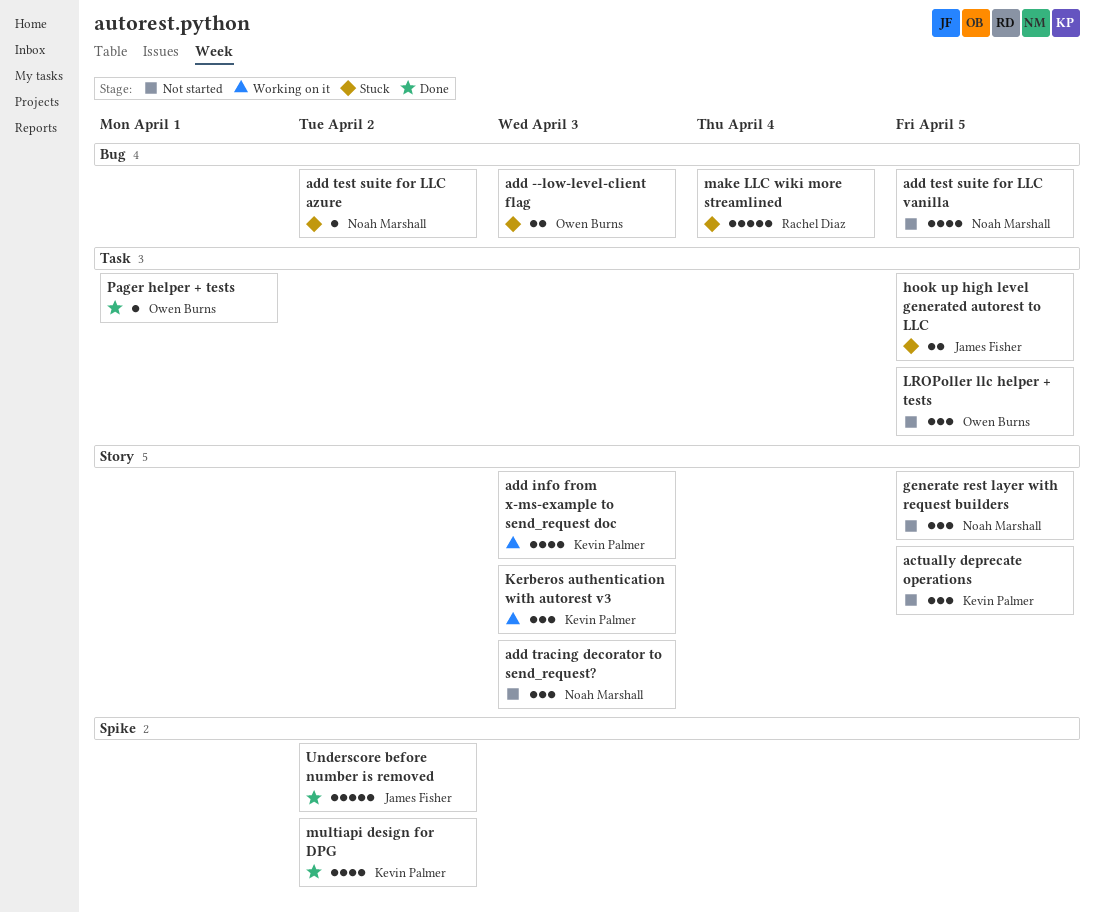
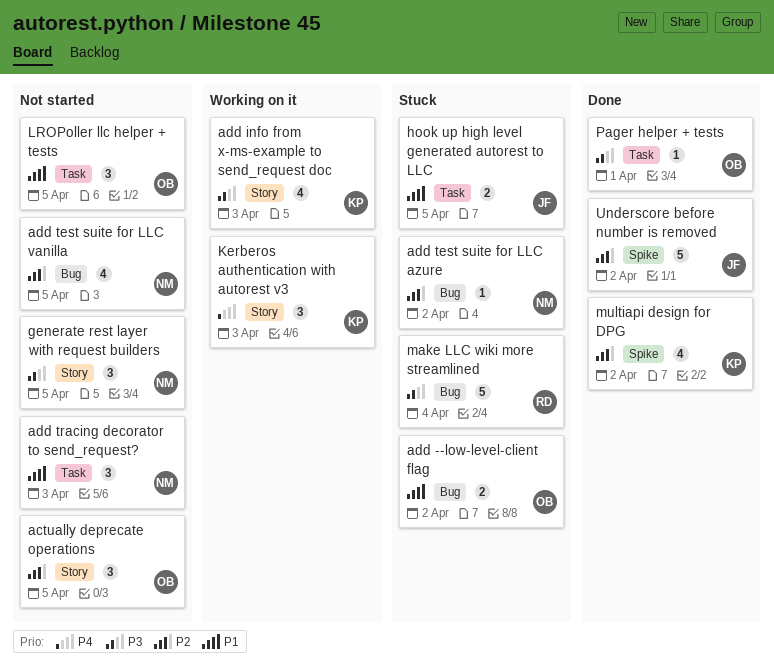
actually deprecate operations, owner: Kevin Palmer -> Owen Burns
add --low-level-client flag, due: Apr 3 -> Apr 2
add tracing decorator to send_request?, label: Story -> Task

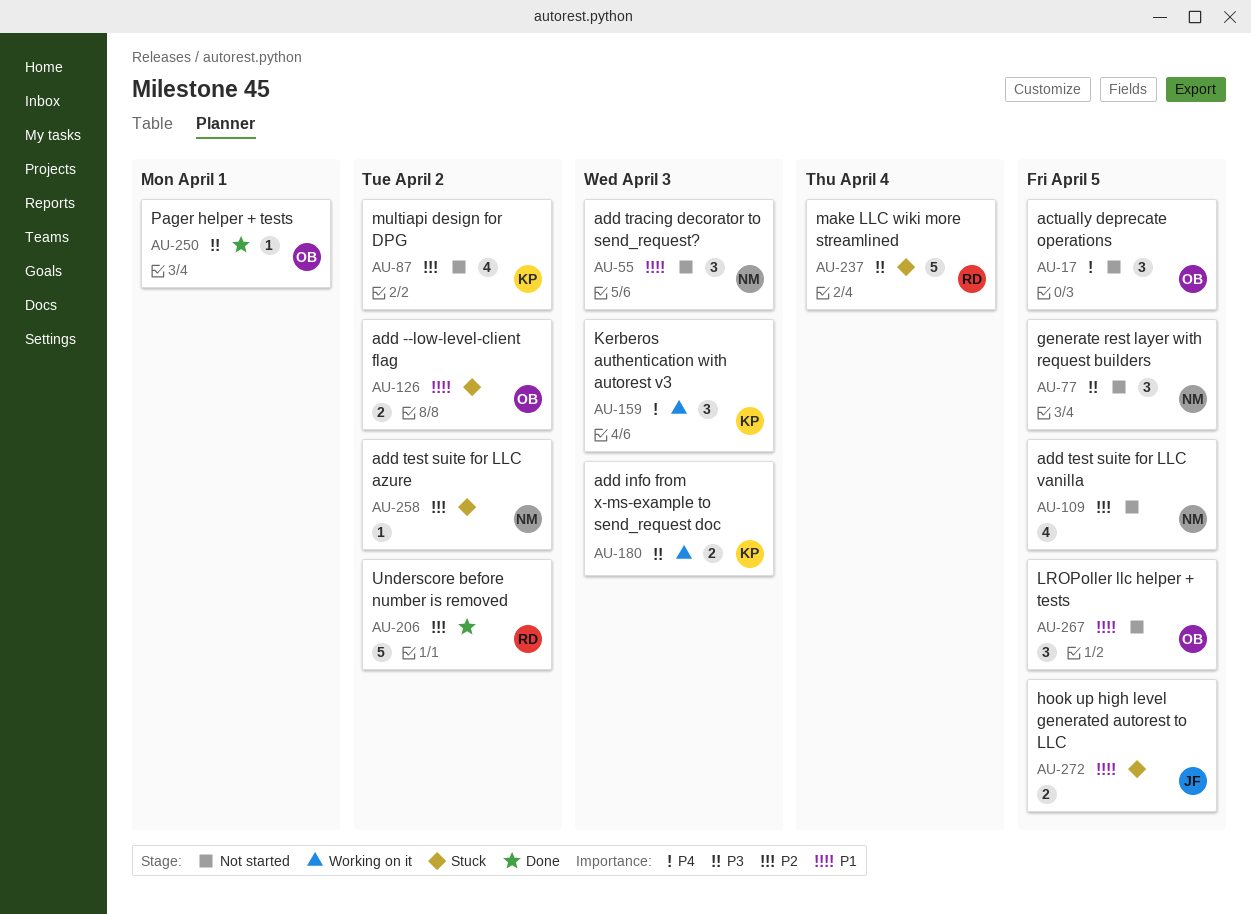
actually deprecate operations, priority: P2 -> P4
add info from x-ms-example to send_request doc, estimate: 4 -> 2
multiapi design for DPG, status: Done -> Not started
Underscore before number is removed, owner: JF -> RD

